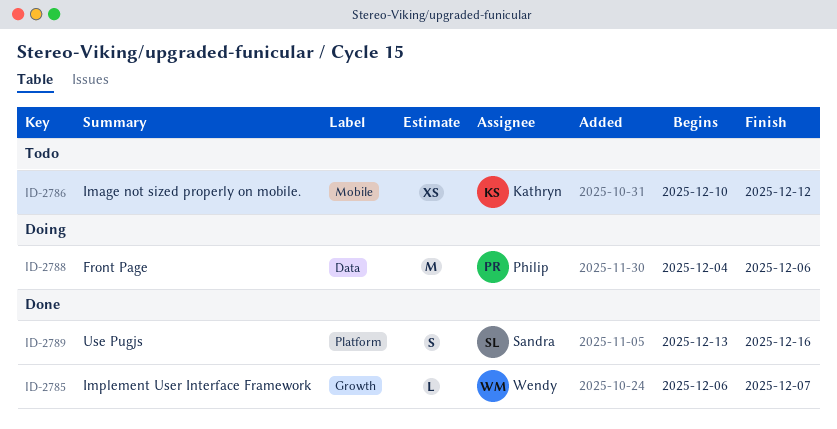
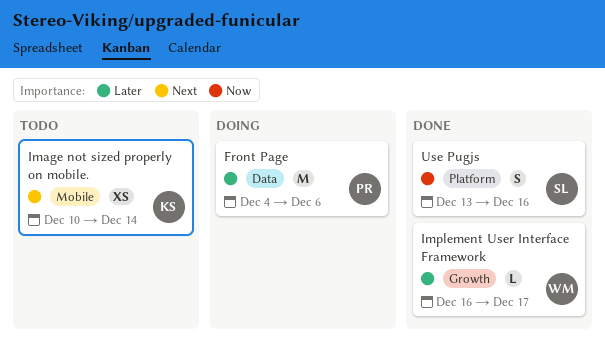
Image not sized properly on mobile., due: Dec 12 -> Dec 14
Implement User Interface Framework, start: Dec 6 -> Dec 16
Implement User Interface Framework, due: Dec 7 -> Dec 17

